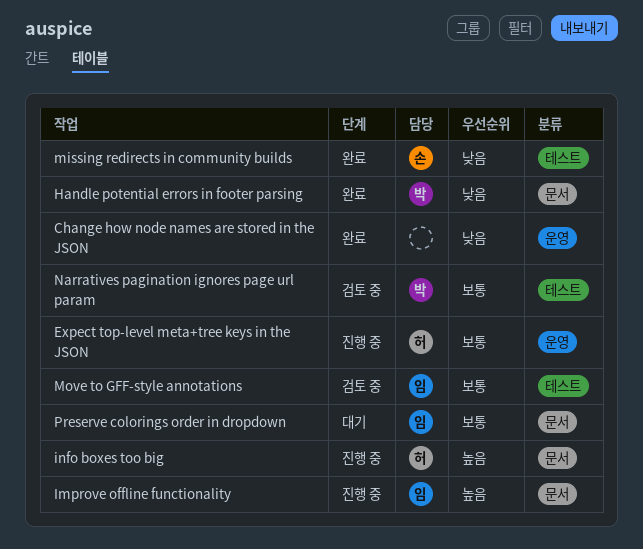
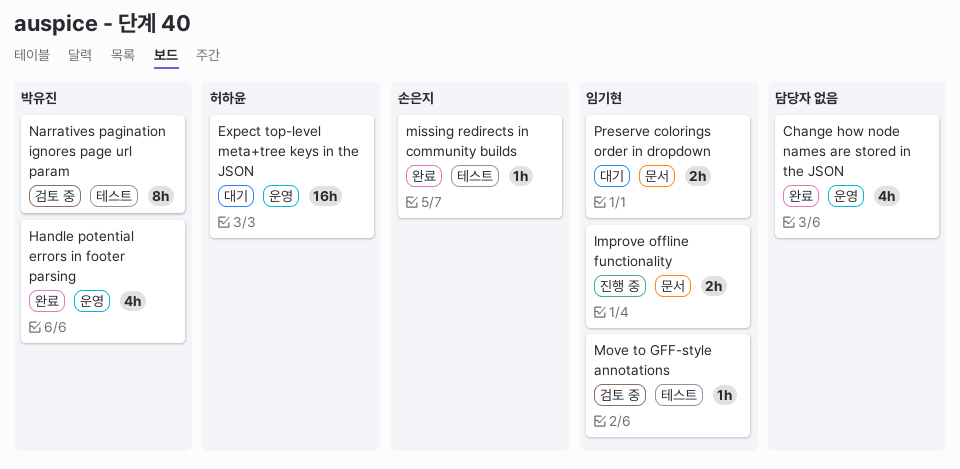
Expect top-level meta+tree keys in the JSON, status: 진행 중 -> 대기
Handle potential errors in footer parsing, label: 문서 -> 운영
info boxes too big: present -> none

